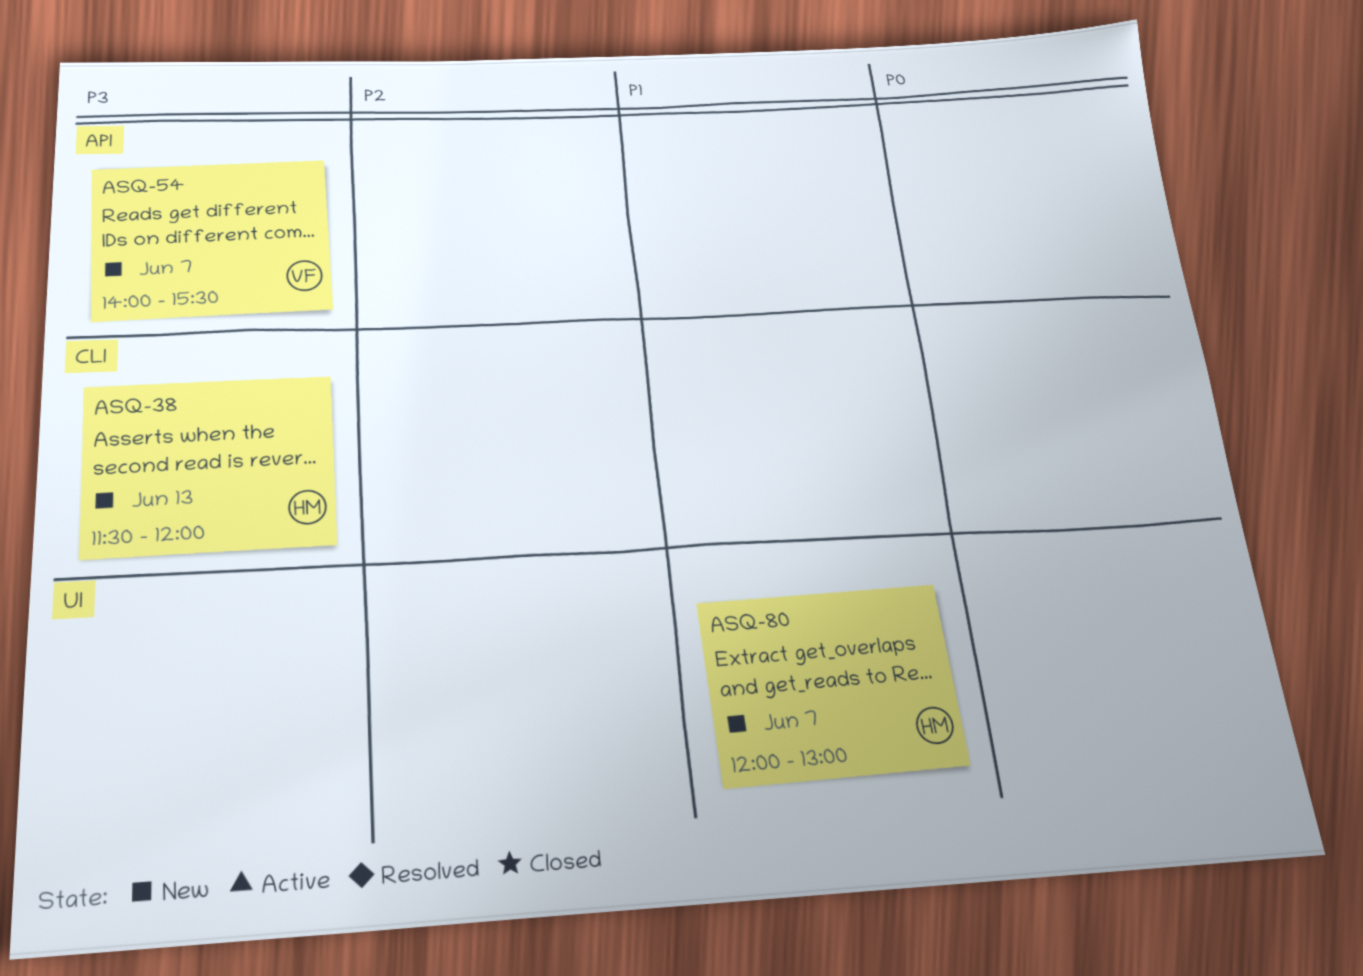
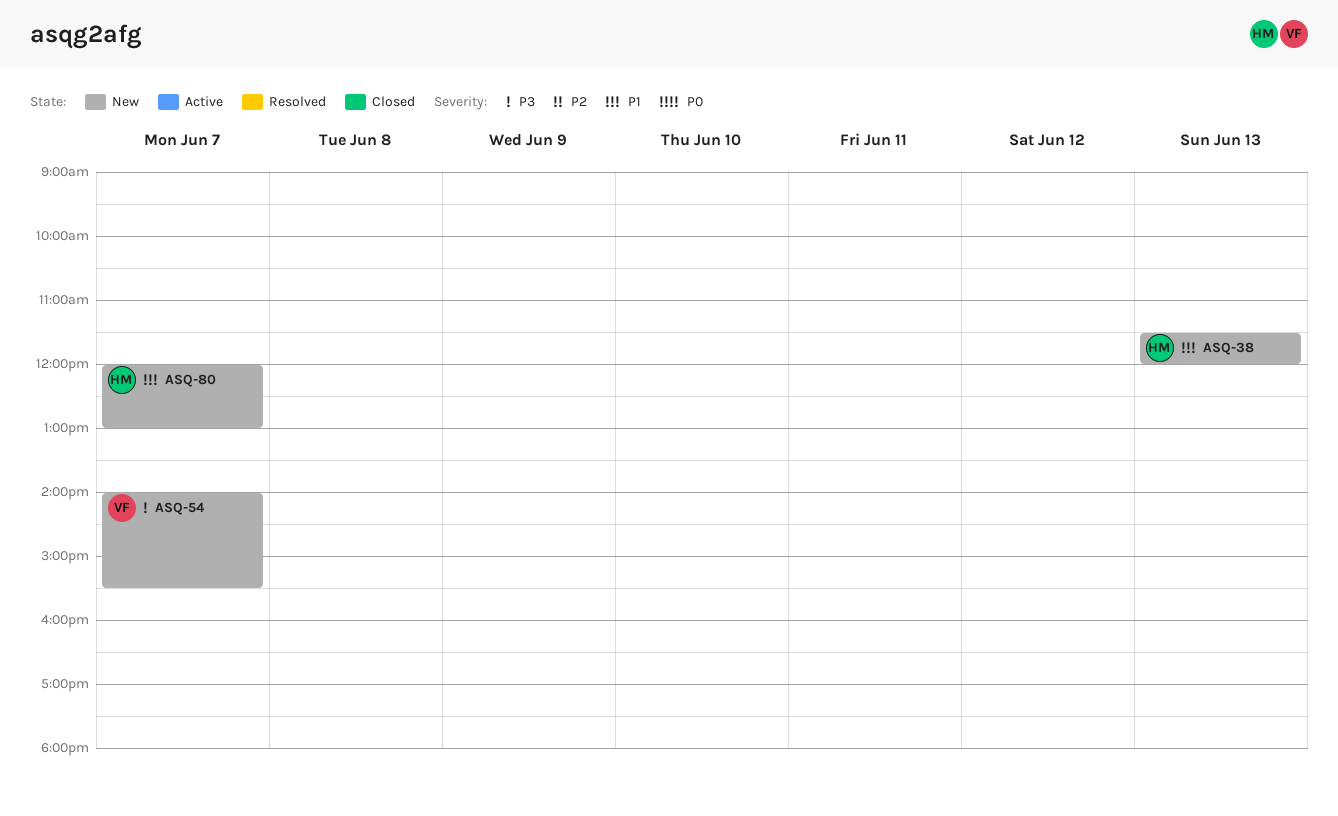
ASQ-38, priority: P3 -> P1

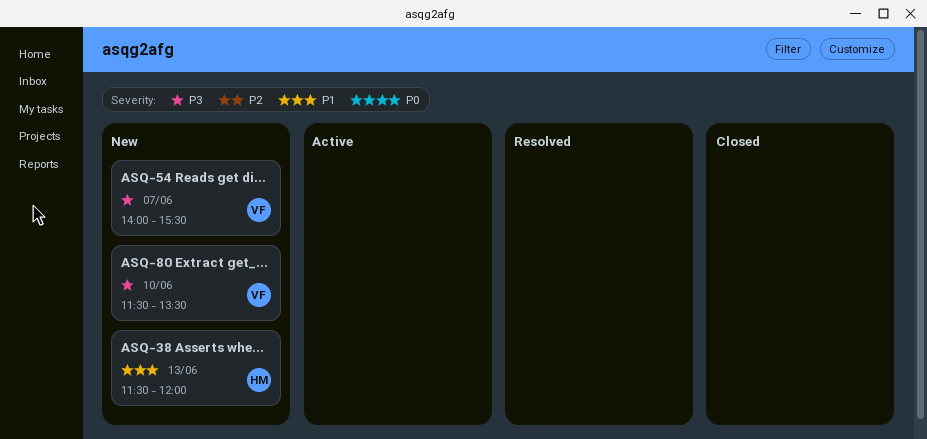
ASQ-80, owner: HM -> VF
ASQ-80, priority: P1 -> P3
ASQ-80, day: Jun 7 -> Jun 10
ASQ-80, begins: 12:00 -> 11:30
ASQ-80, ends: 13:00 -> 13:30

